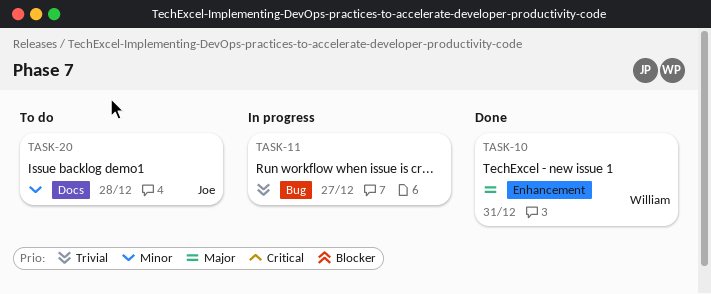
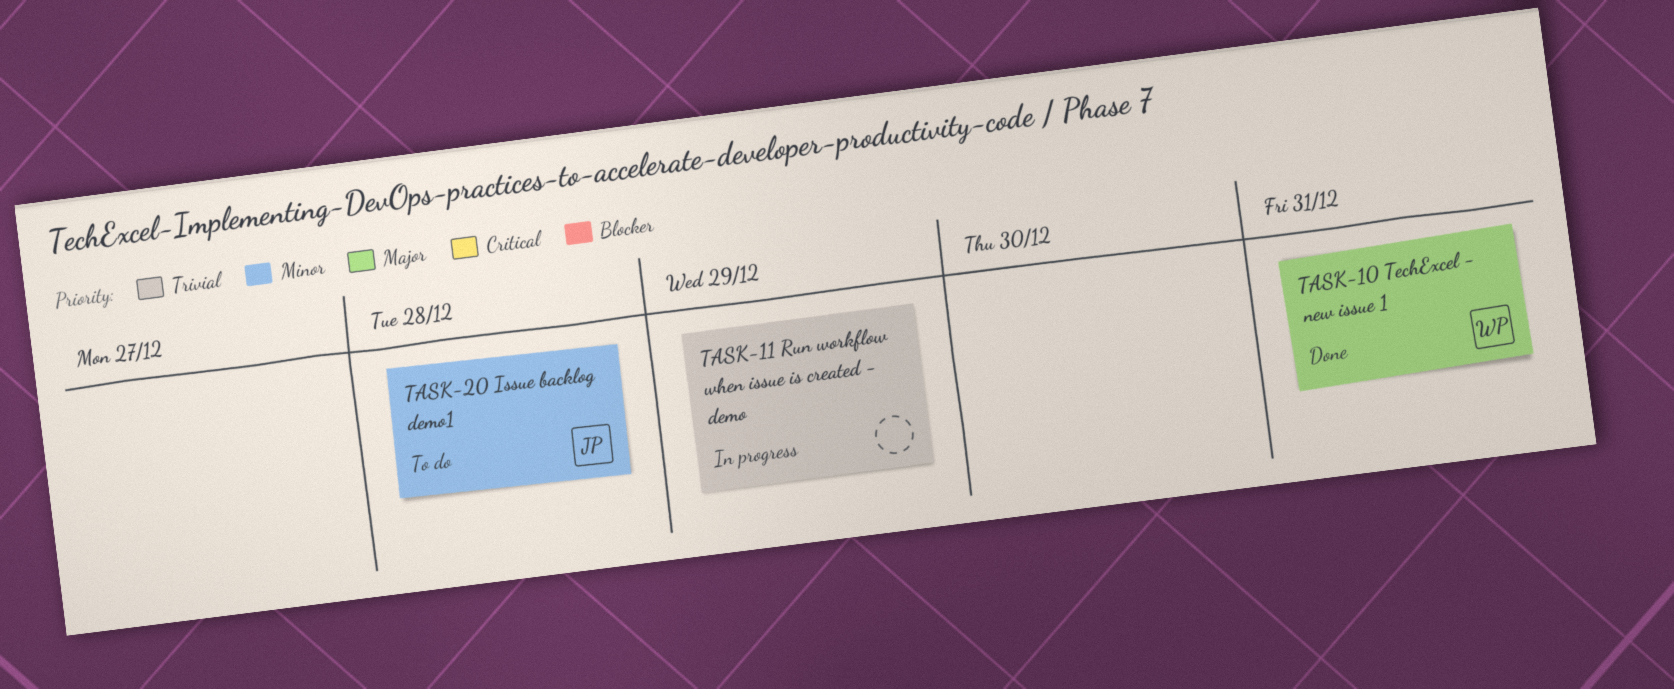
TASK-11, due: Dec 27 -> Dec 29

